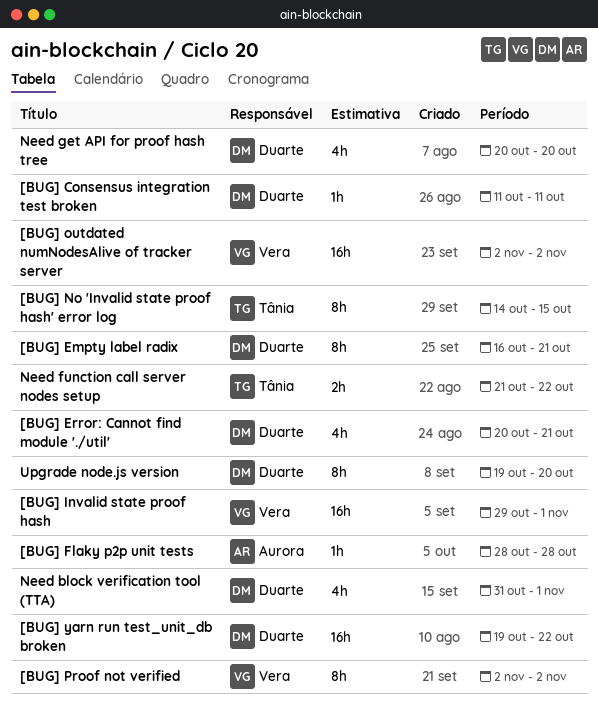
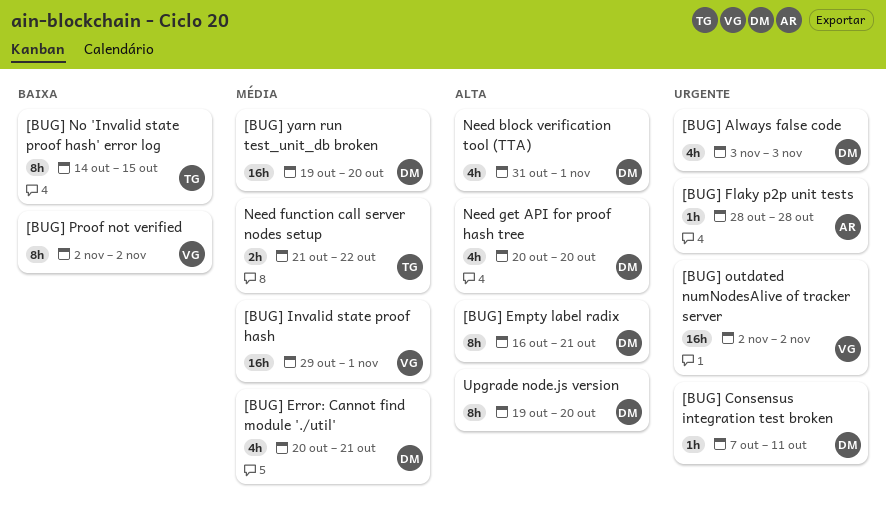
[BUG] Always false code: none -> present
[BUG] Consensus integration test broken, start: Oct 11 -> Oct 7
[BUG] yarn run test_unit_db broken, due: Oct 22 -> Oct 20

